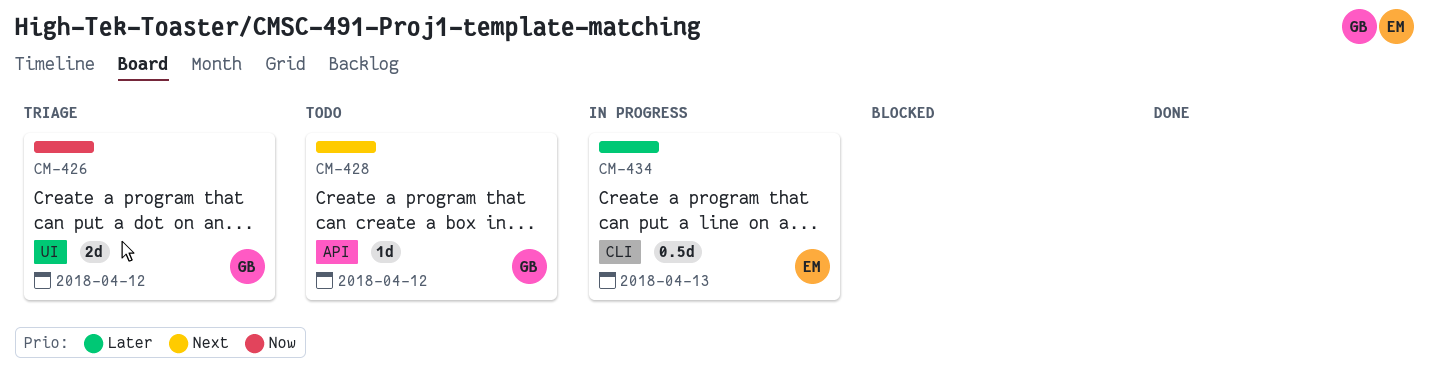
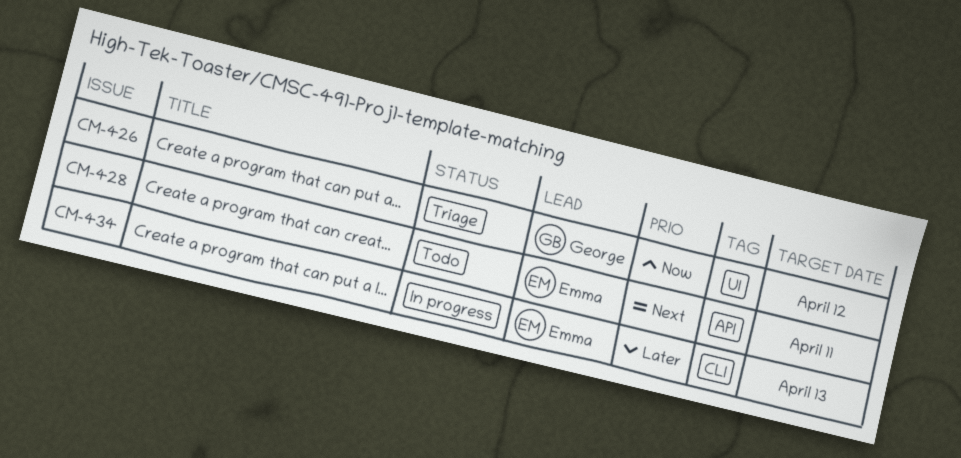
CM-428, owner: George -> Emma
CM-428, due: Apr 12 -> Apr 11

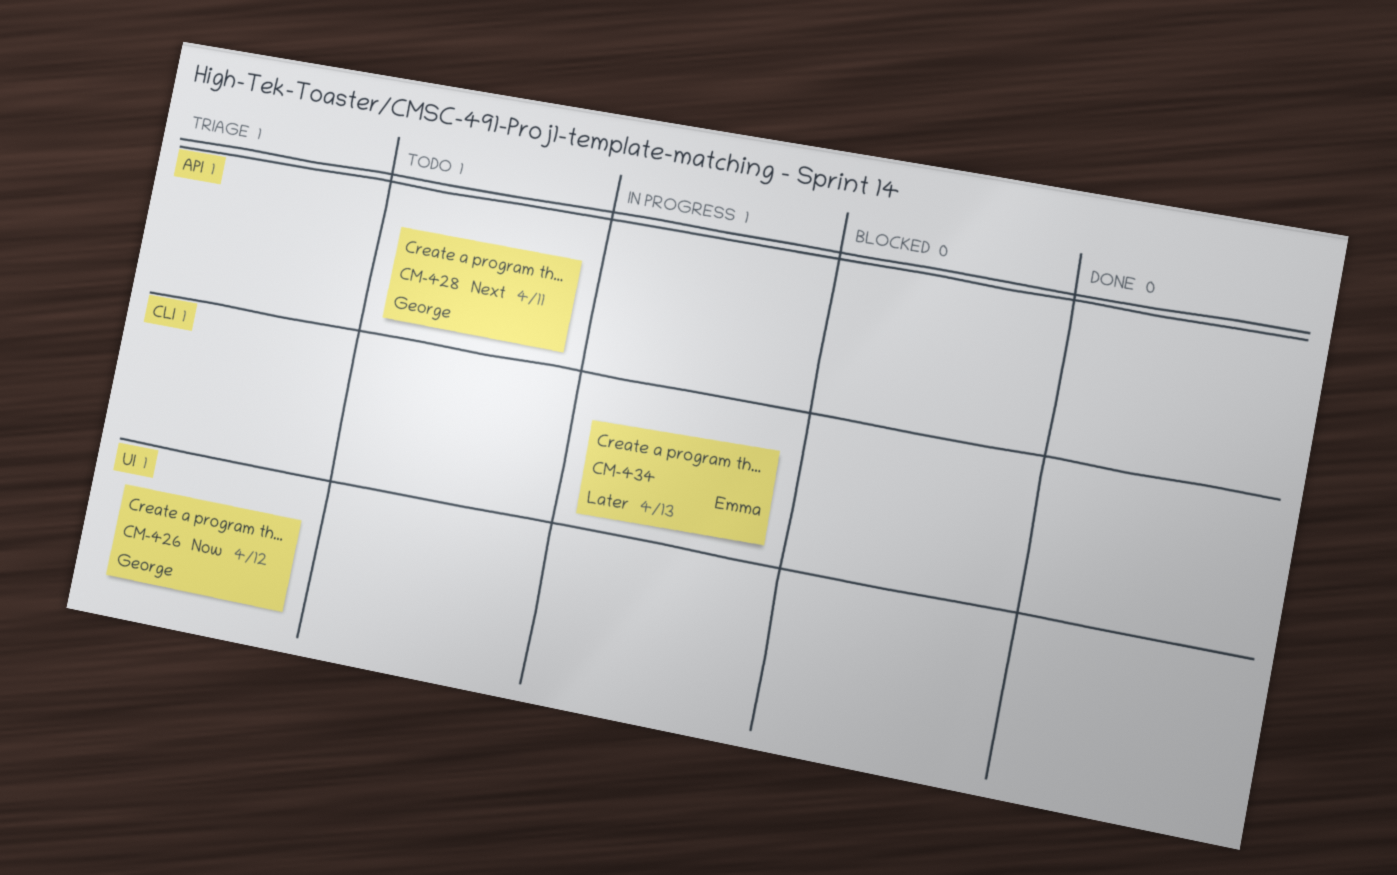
CM-428, owner: Emma -> George

